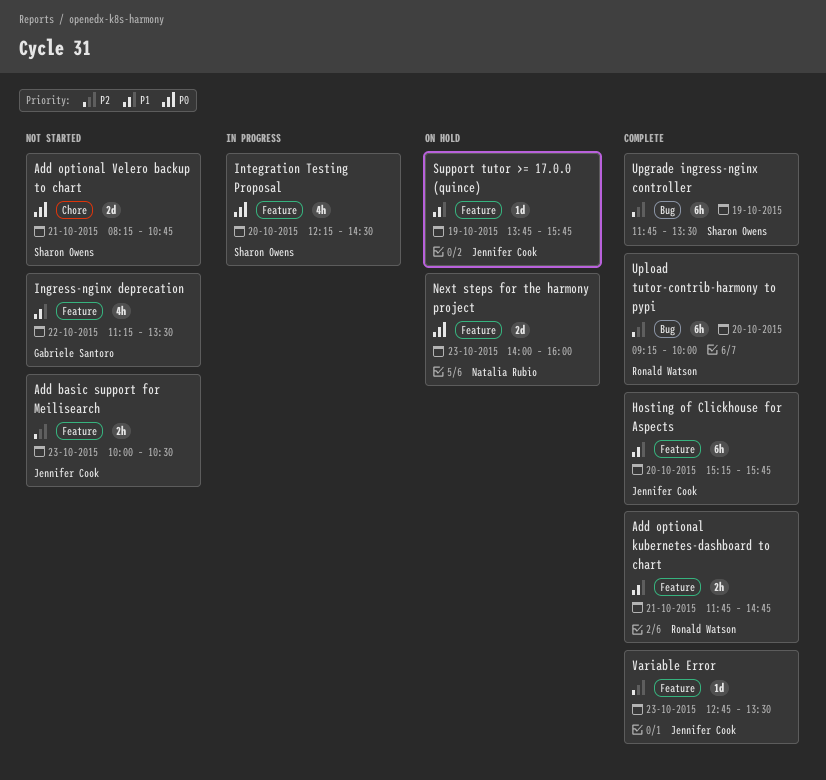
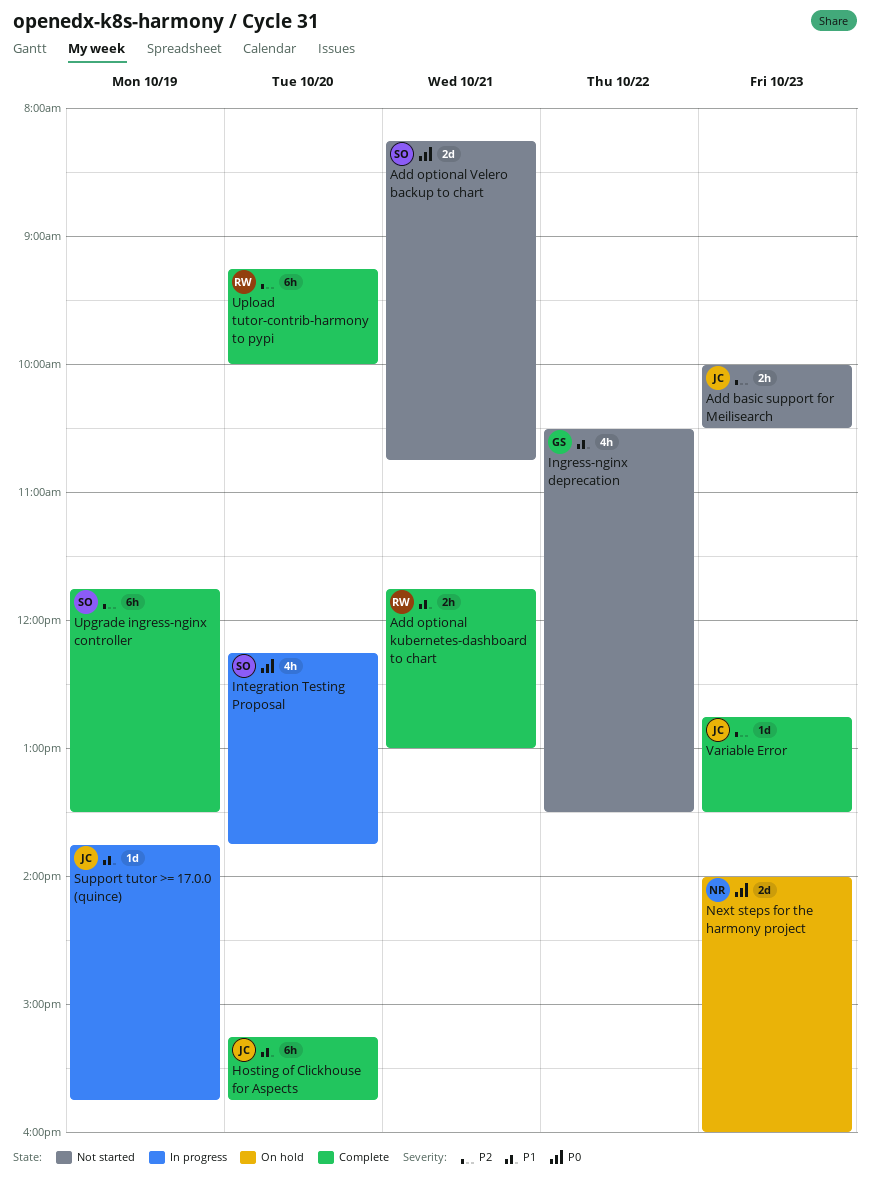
Add optional kubernetes-dashboard to chart, ends: 14:45 -> 13:00
Ingress-nginx deprecation, begins: 11:15 -> 10:30
Integration Testing Proposal, ends: 14:30 -> 13:45
Support tutor >= 17.0.0 (quince), status: On hold -> In progress

